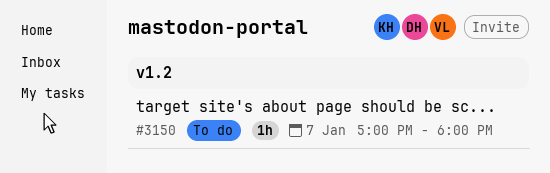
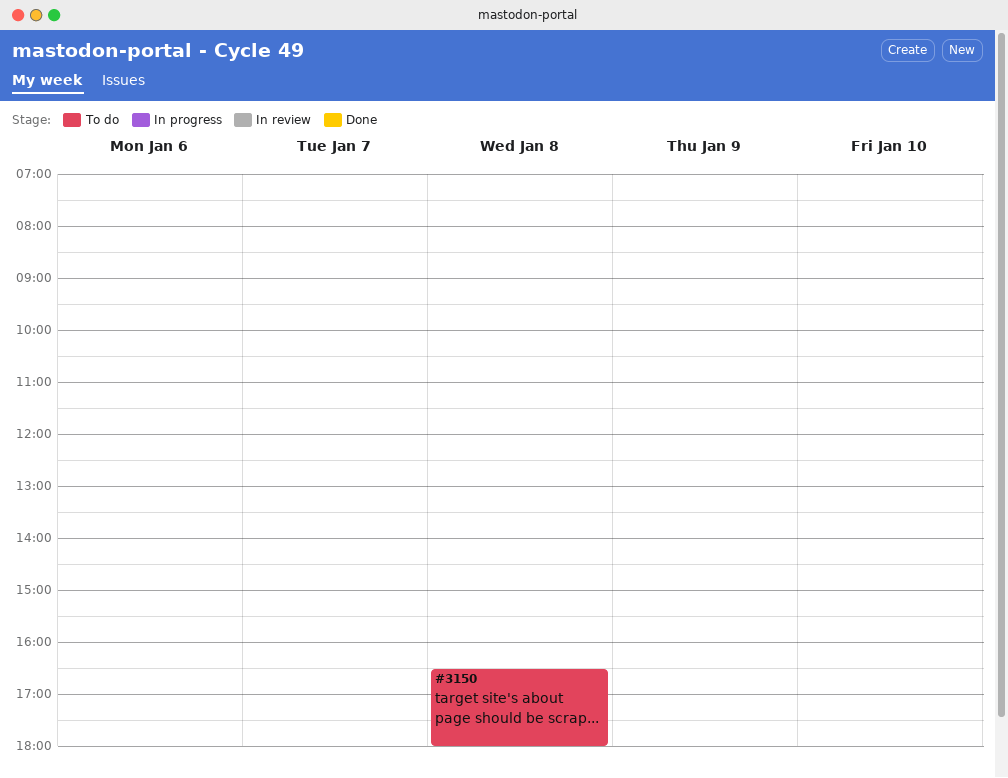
#3150, day: Jan 7 -> Jan 8
#3150, begins: 17:00 -> 16:30

